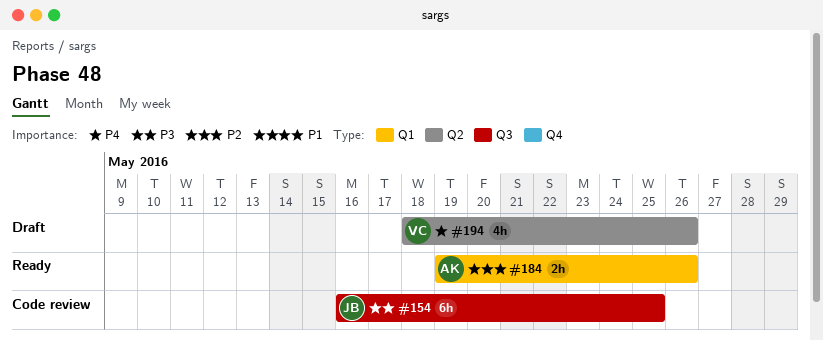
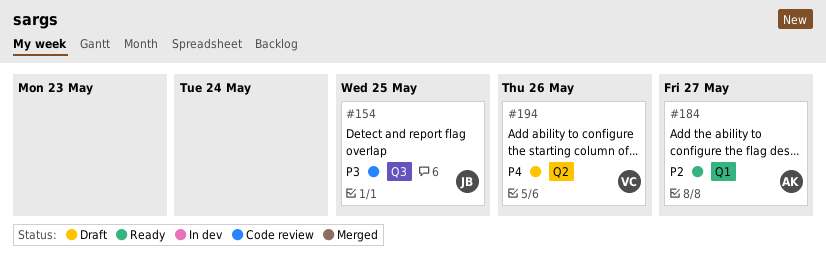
#184, due: May 26 -> May 27

